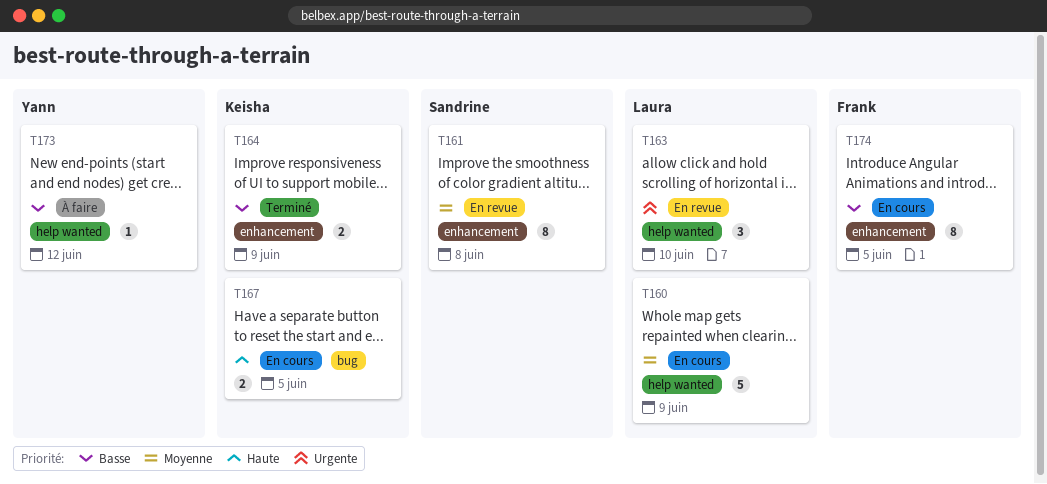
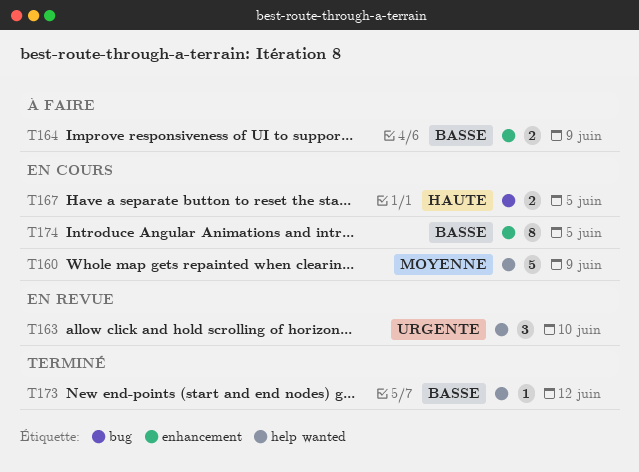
T161: present -> none
T164, status: Terminé -> À faire
T173, status: À faire -> Terminé

